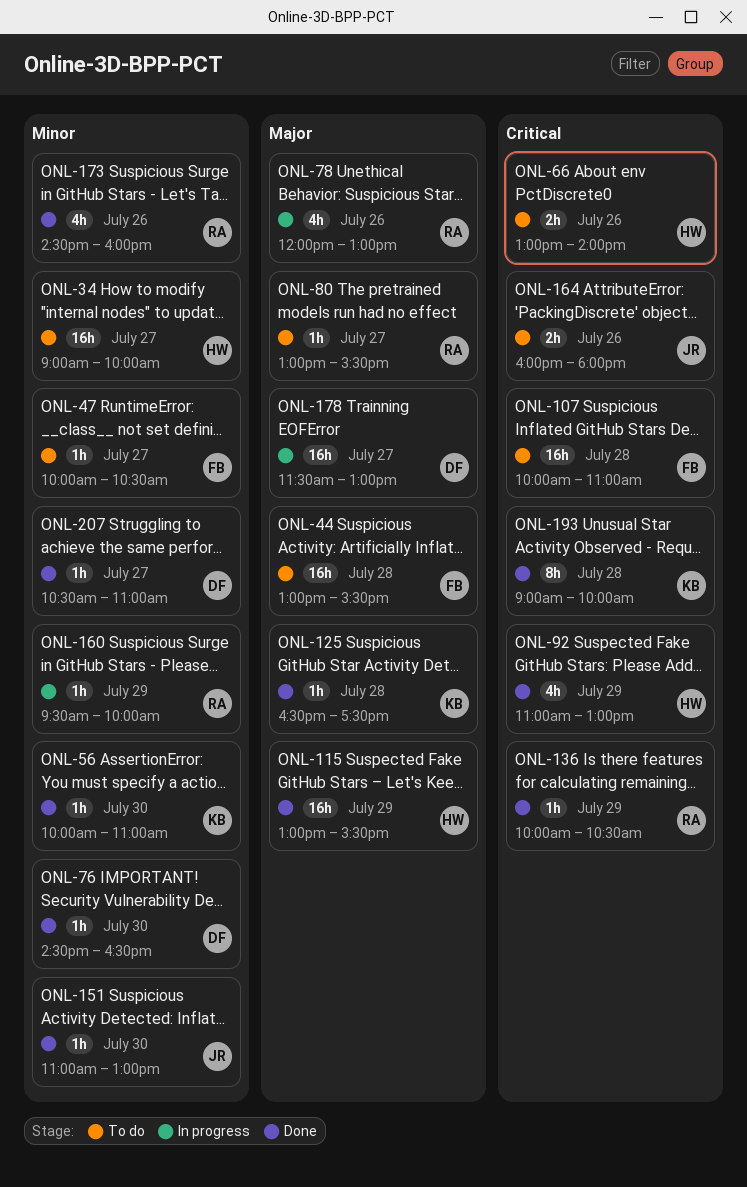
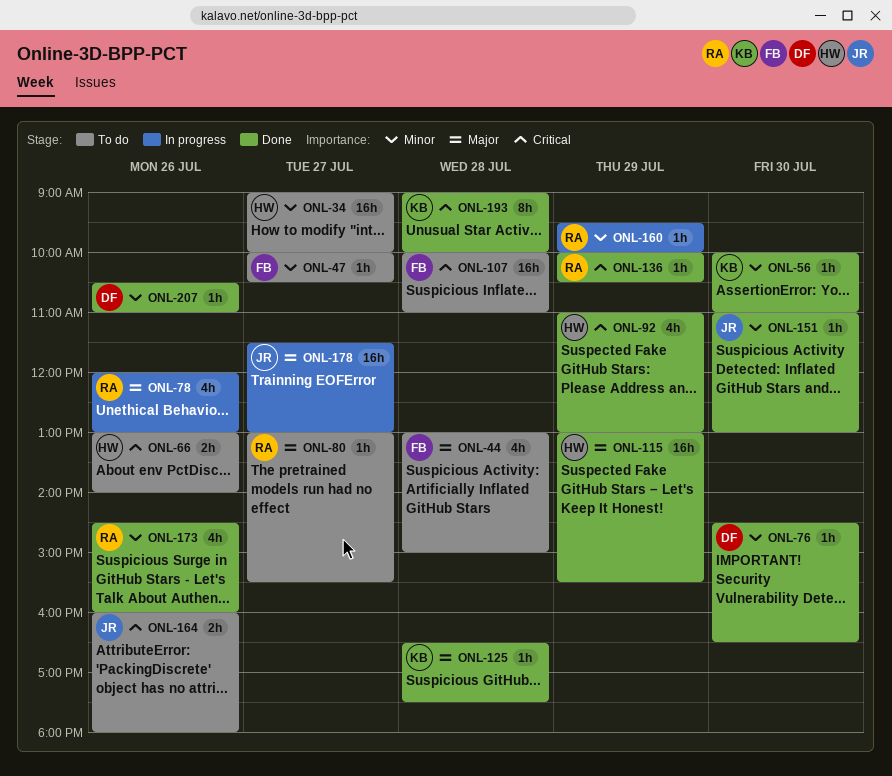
ONL-44, estimate: 16h -> 4h
ONL-44, ends: 15:30 -> 15:00
ONL-178, owner: DF -> JR
ONL-207, day: Jul 27 -> Jul 26

